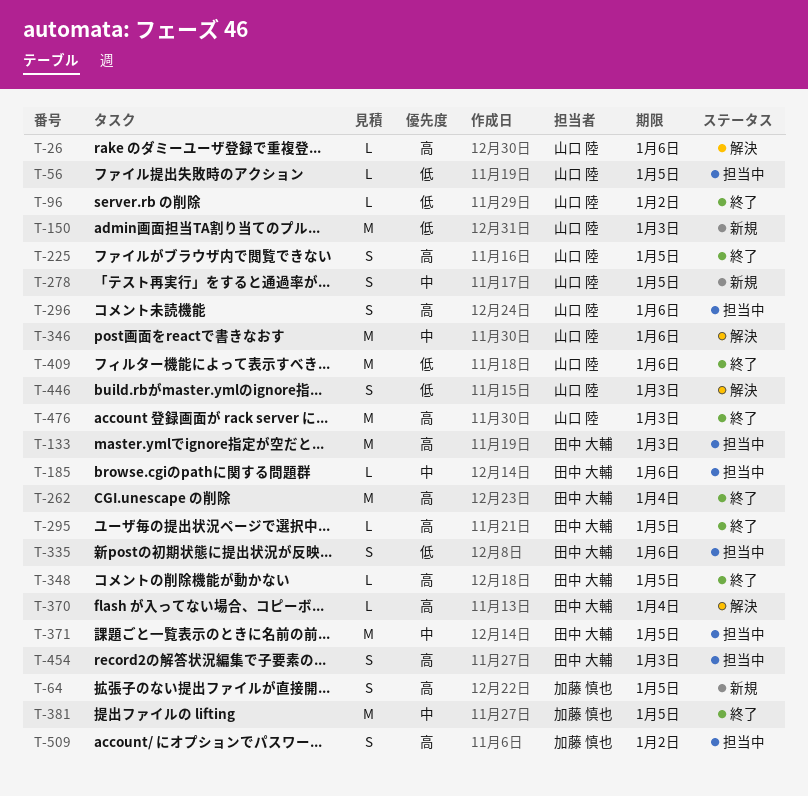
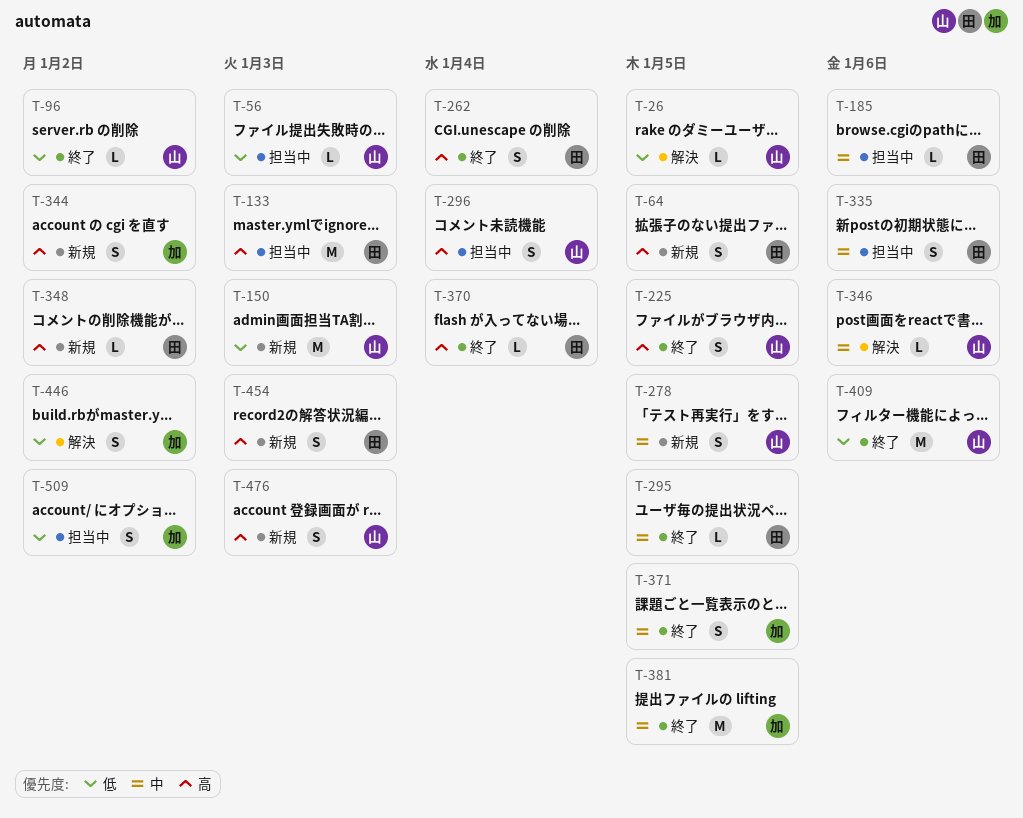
T-26, priority: 高 -> 低
T-26, due: Jan 6 -> Jan 5
T-56, due: Jan 5 -> Jan 3
T-64, owner: 加藤 慎也 -> 田中 大輔
T-262, estimate: M -> S
T-295, priority: 高 -> 中
T-296, due: Jan 6 -> Jan 4
T-335, priority: 低 -> 中
T-344: none -> present
T-346, estimate: M -> L
T-348, status: 終了 -> 新規
T-348, due: Jan 5 -> Jan 2
T-370, status: 解決 -> 終了
T-371, status: 担当中 -> 終了
T-371, owner: 田中 大輔 -> 加藤 慎也
T-371, estimate: M -> S
T-446, owner: 山口 陸 -> 加藤 慎也
T-446, due: Jan 3 -> Jan 2
T-454, status: 担当中 -> 新規
T-476, status: 終了 -> 新規
T-476, estimate: M -> S
T-509, priority: 高 -> 低

